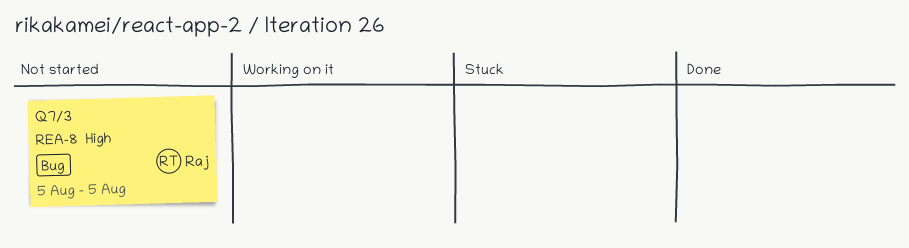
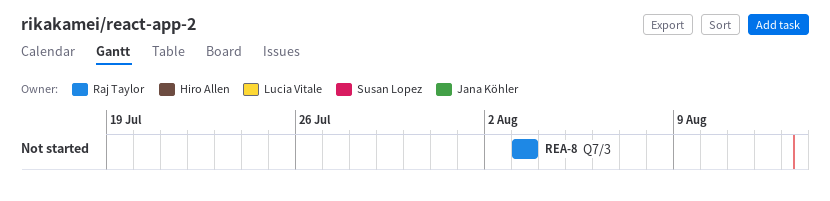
REA-8, start: Aug 5 -> Aug 3
REA-8, due: Aug 5 -> Aug 3

